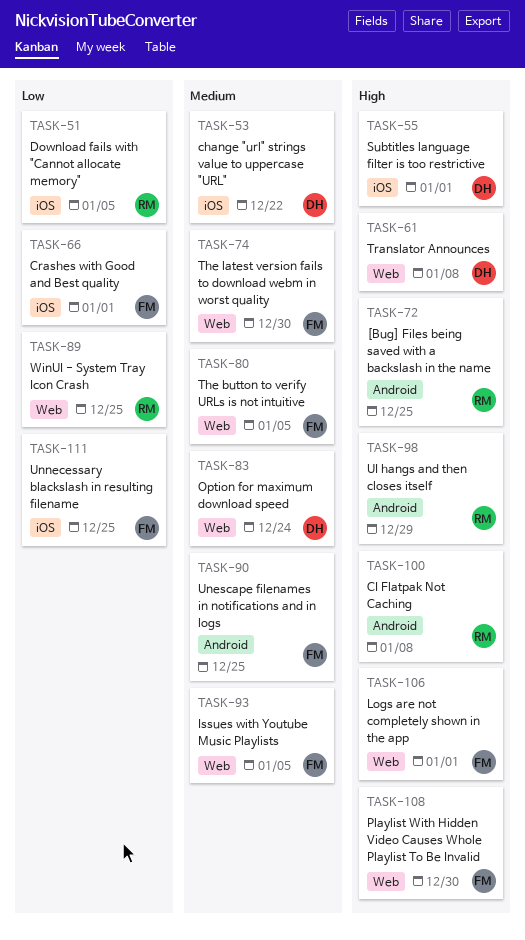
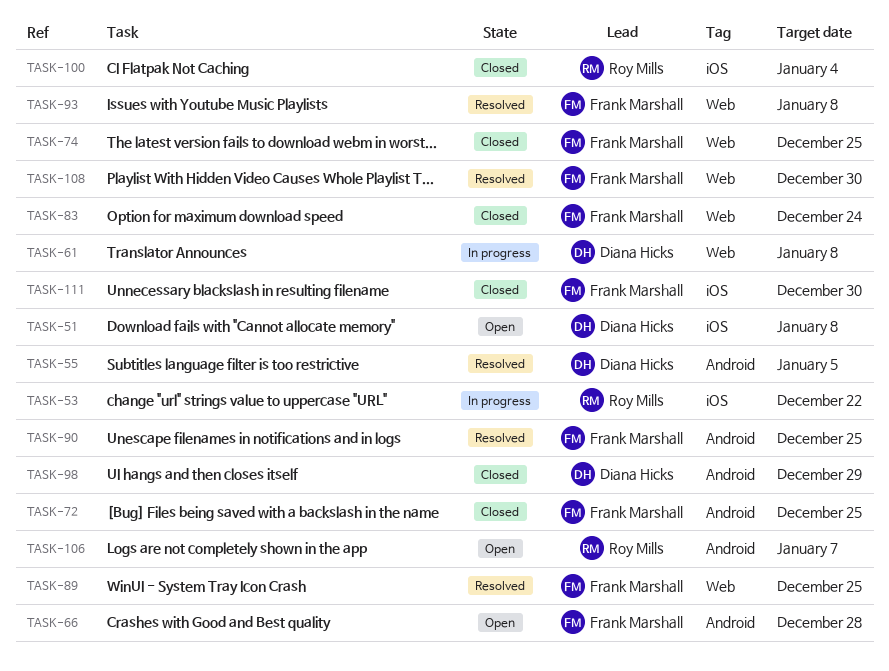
TASK-51, owner: Roy Mills -> Diana Hicks
TASK-51, due: Jan 5 -> Jan 8
TASK-53, owner: Diana Hicks -> Roy Mills
TASK-55, label: iOS -> Android
TASK-55, due: Jan 1 -> Jan 5
TASK-66, label: iOS -> Android
TASK-66, due: Jan 1 -> Dec 28
TASK-72, owner: Roy Mills -> Frank Marshall
TASK-74, due: Dec 30 -> Dec 25
TASK-80: present -> none
TASK-83, owner: Diana Hicks -> Frank Marshall
TASK-89, owner: Roy Mills -> Frank Marshall
TASK-93, due: Jan 5 -> Jan 8
TASK-98, owner: Roy Mills -> Diana Hicks
TASK-100, label: Android -> iOS
TASK-100, due: Jan 8 -> Jan 4
TASK-106, owner: Frank Marshall -> Roy Mills
TASK-106, label: Web -> Android
TASK-106, due: Jan 1 -> Jan 7
TASK-111, due: Dec 25 -> Dec 30

